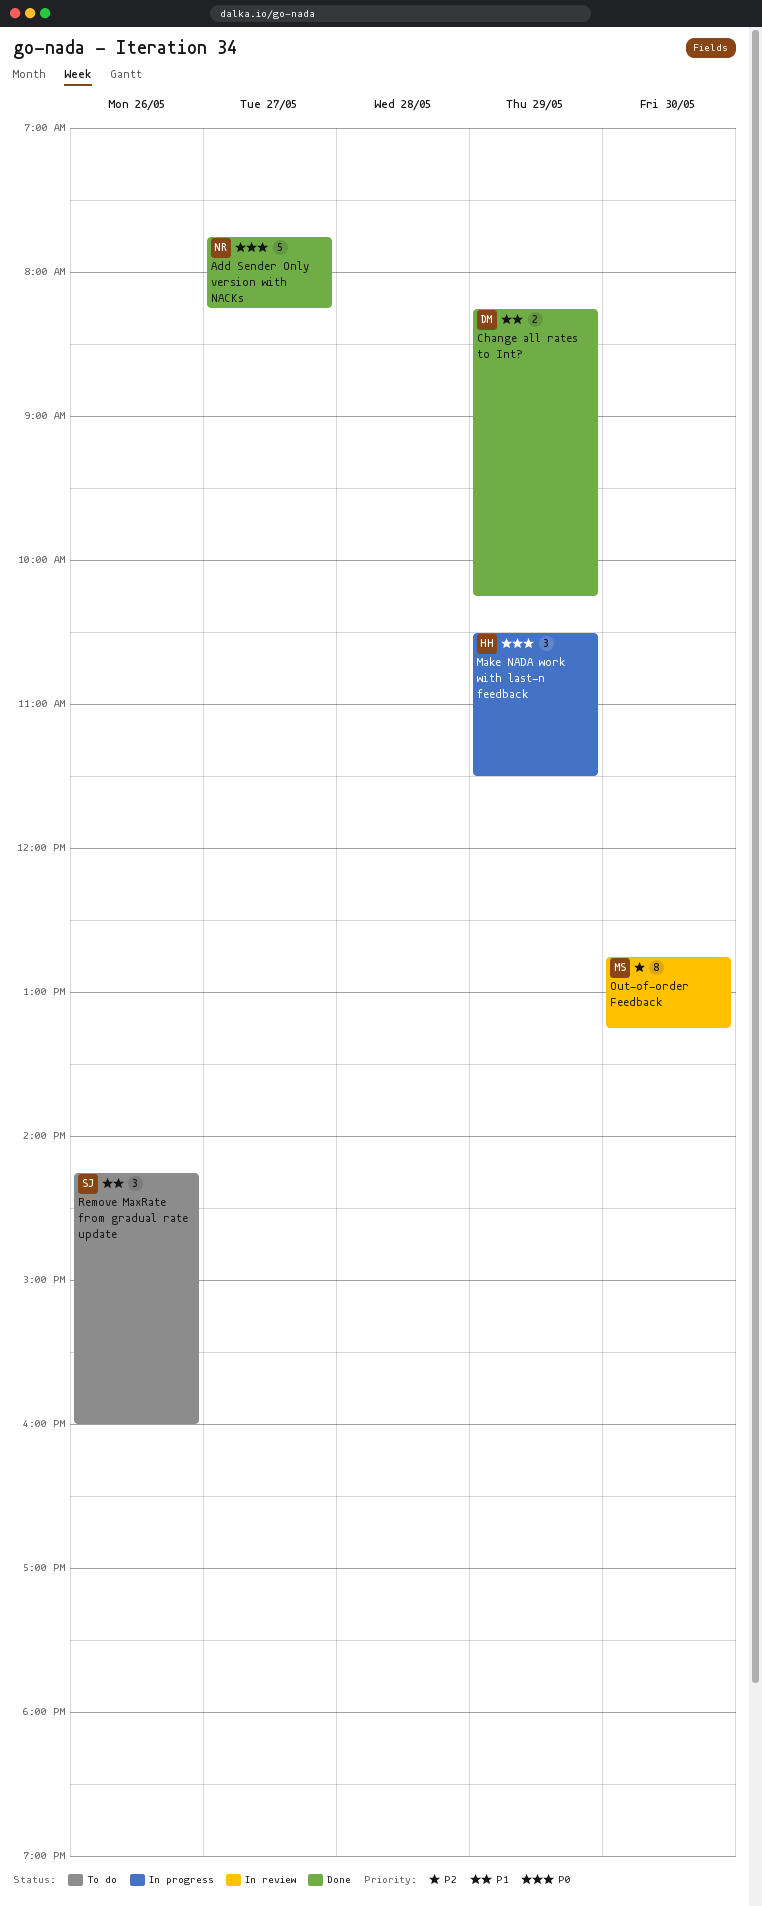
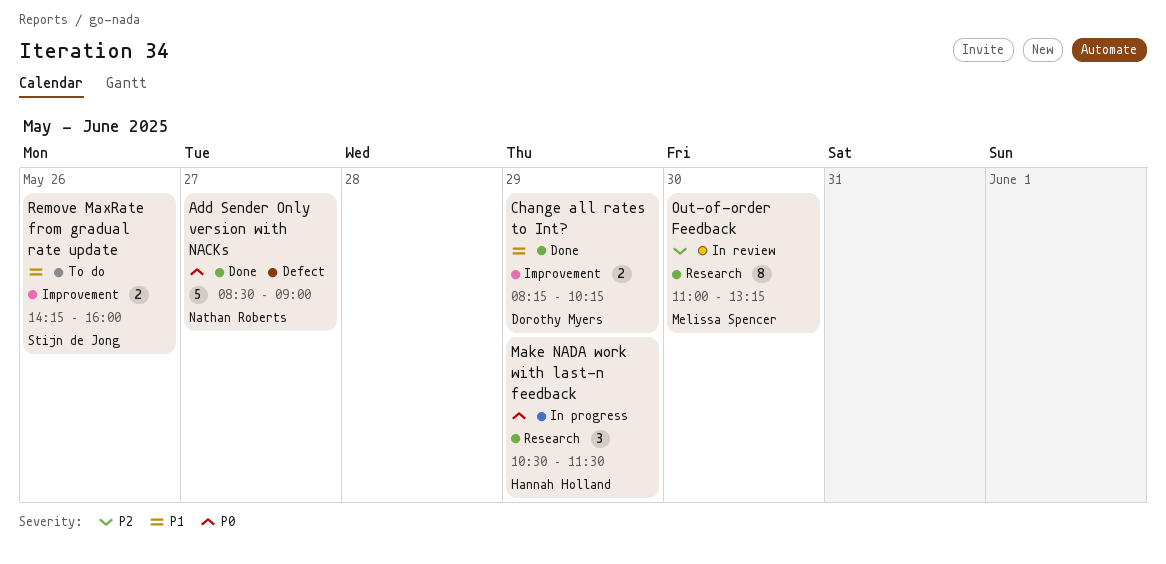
Add Sender Only version with NACKs, begins: 07:45 -> 08:30
Add Sender Only version with NACKs, ends: 08:15 -> 09:00
Out-of-order Feedback, begins: 12:45 -> 11:00
Remove MaxRate from gradual rate update, estimate: 3 -> 2

